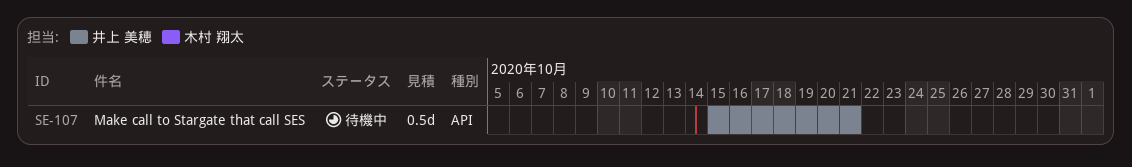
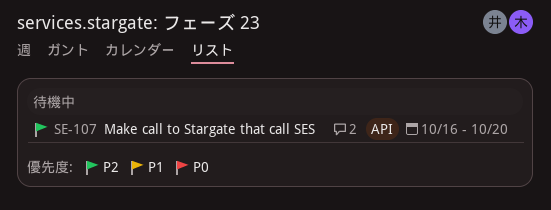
SE-107, start: Oct 15 -> Oct 16
SE-107, due: Oct 21 -> Oct 20

